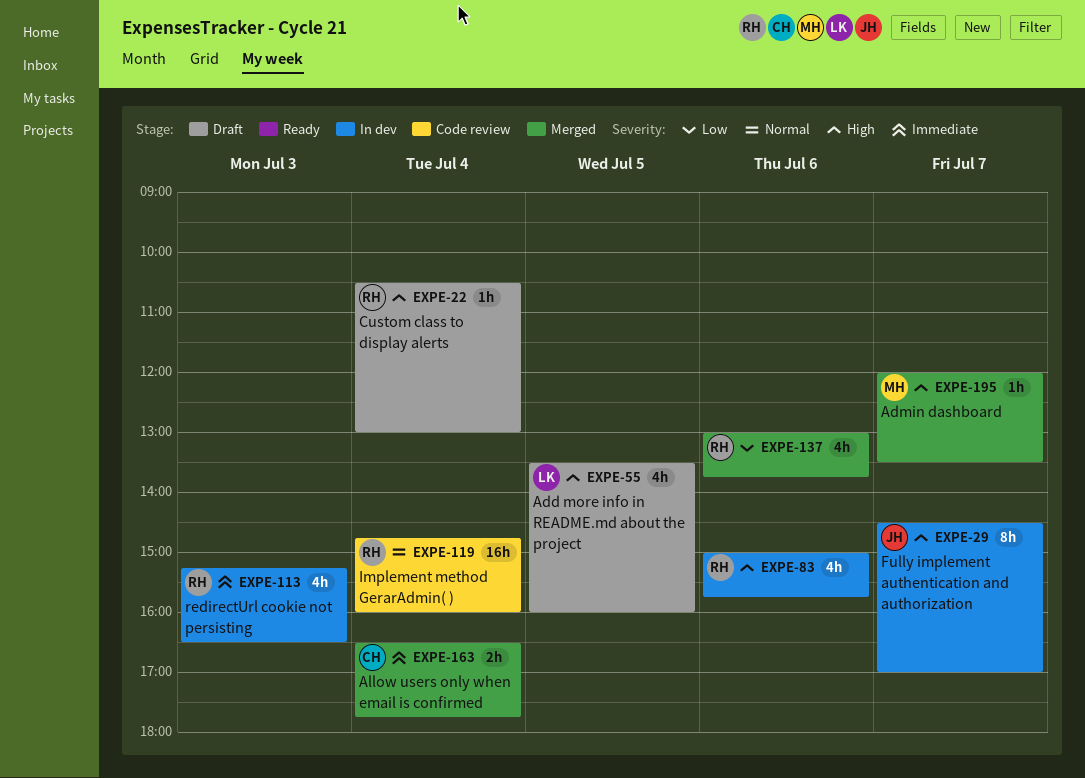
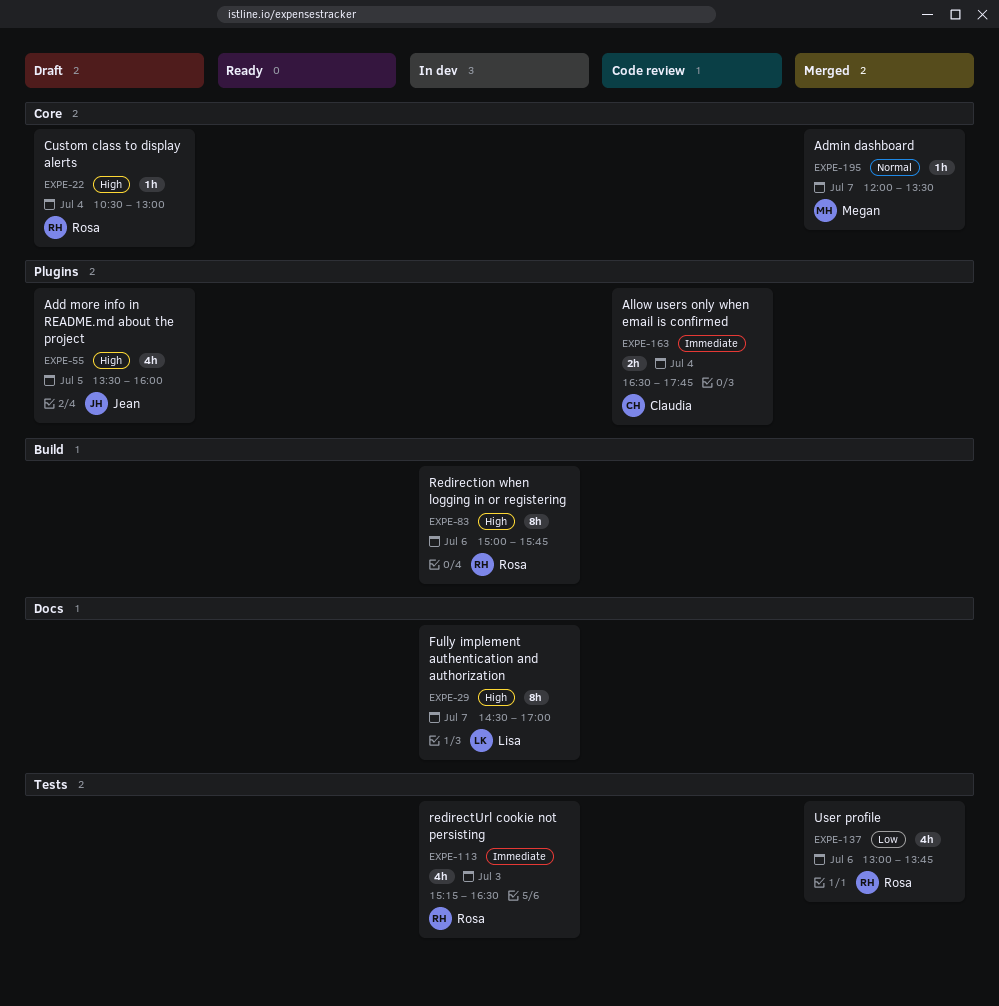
EXPE-29, owner: Jean -> Lisa
EXPE-55, owner: Lisa -> Jean
EXPE-83, estimate: 4h -> 8h
EXPE-119: present -> none
EXPE-163, status: Merged -> Code review
EXPE-195, priority: High -> Normal

